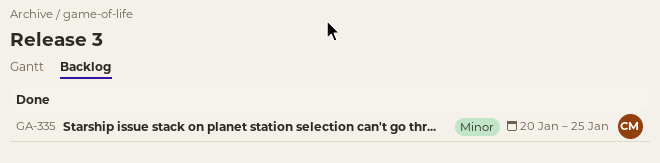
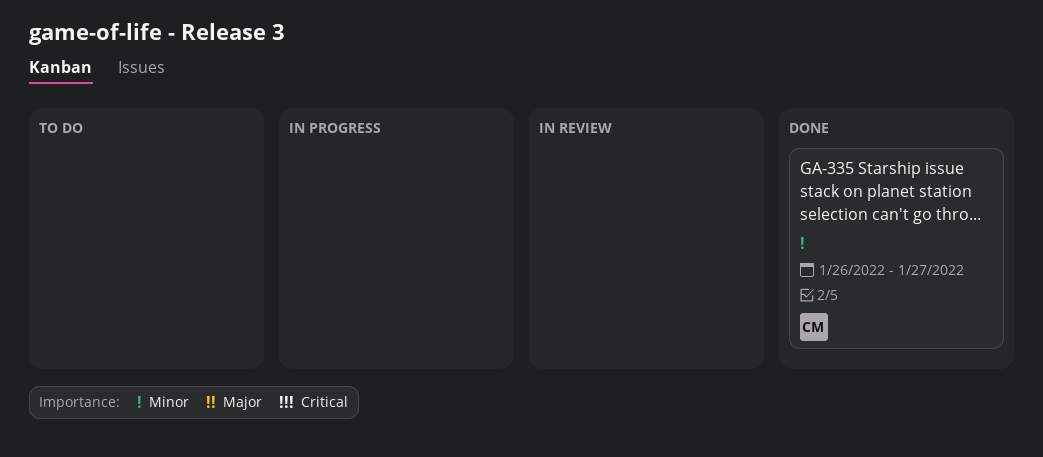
GA-335, start: Jan 20 -> Jan 26
GA-335, due: Jan 25 -> Jan 27

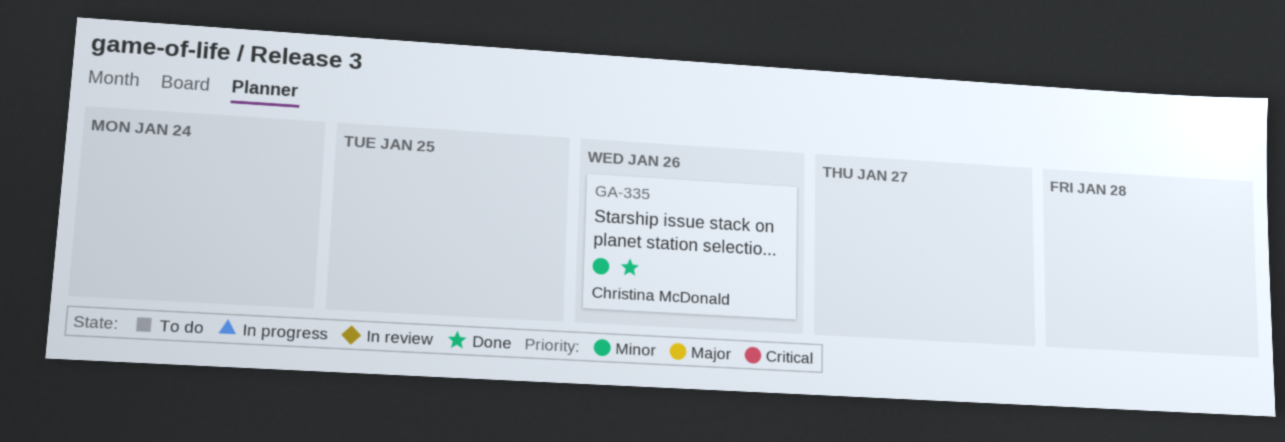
GA-335, due: Jan 27 -> Jan 26

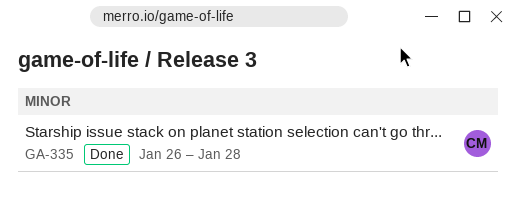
GA-335, due: Jan 26 -> Jan 28

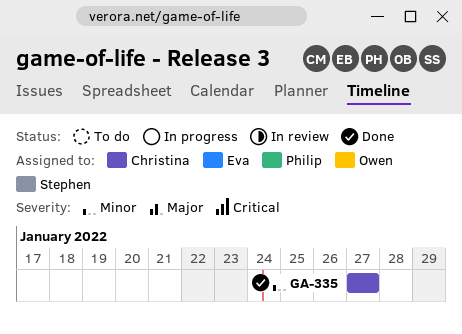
GA-335, start: Jan 26 -> Jan 27
GA-335, due: Jan 28 -> Jan 27

